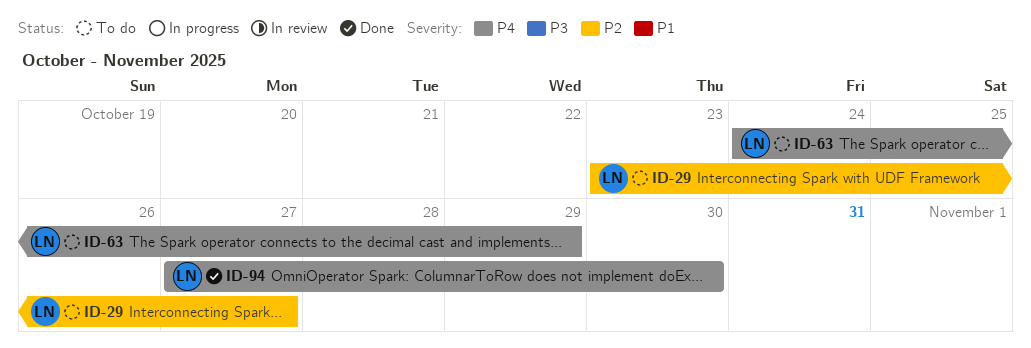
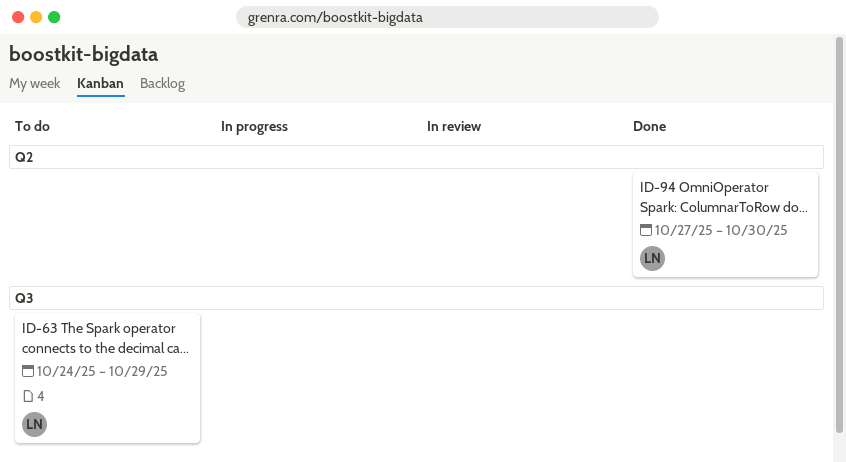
ID-29: present -> none

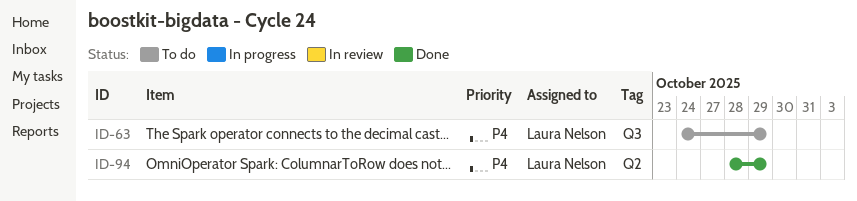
ID-94, start: Oct 27 -> Oct 28
ID-94, due: Oct 30 -> Oct 29

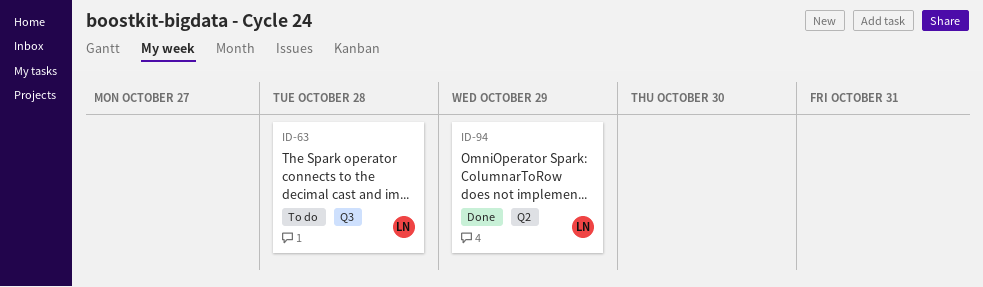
ID-63, due: Oct 29 -> Oct 28

